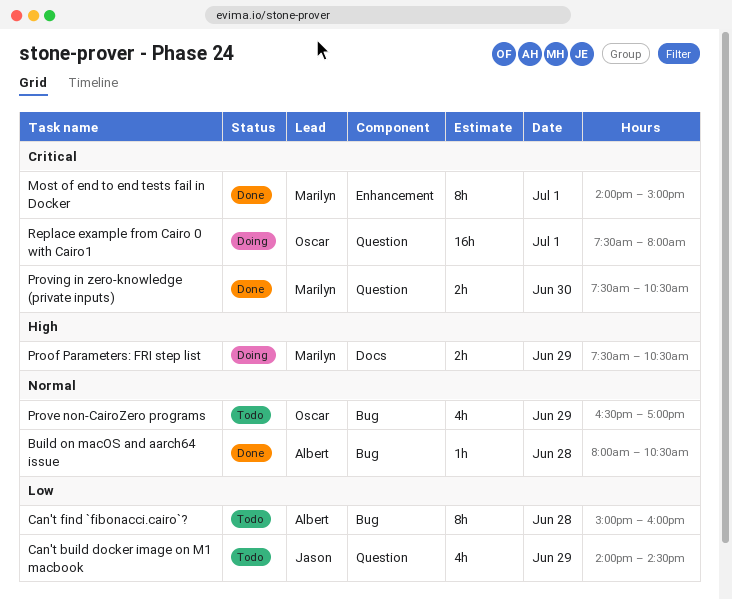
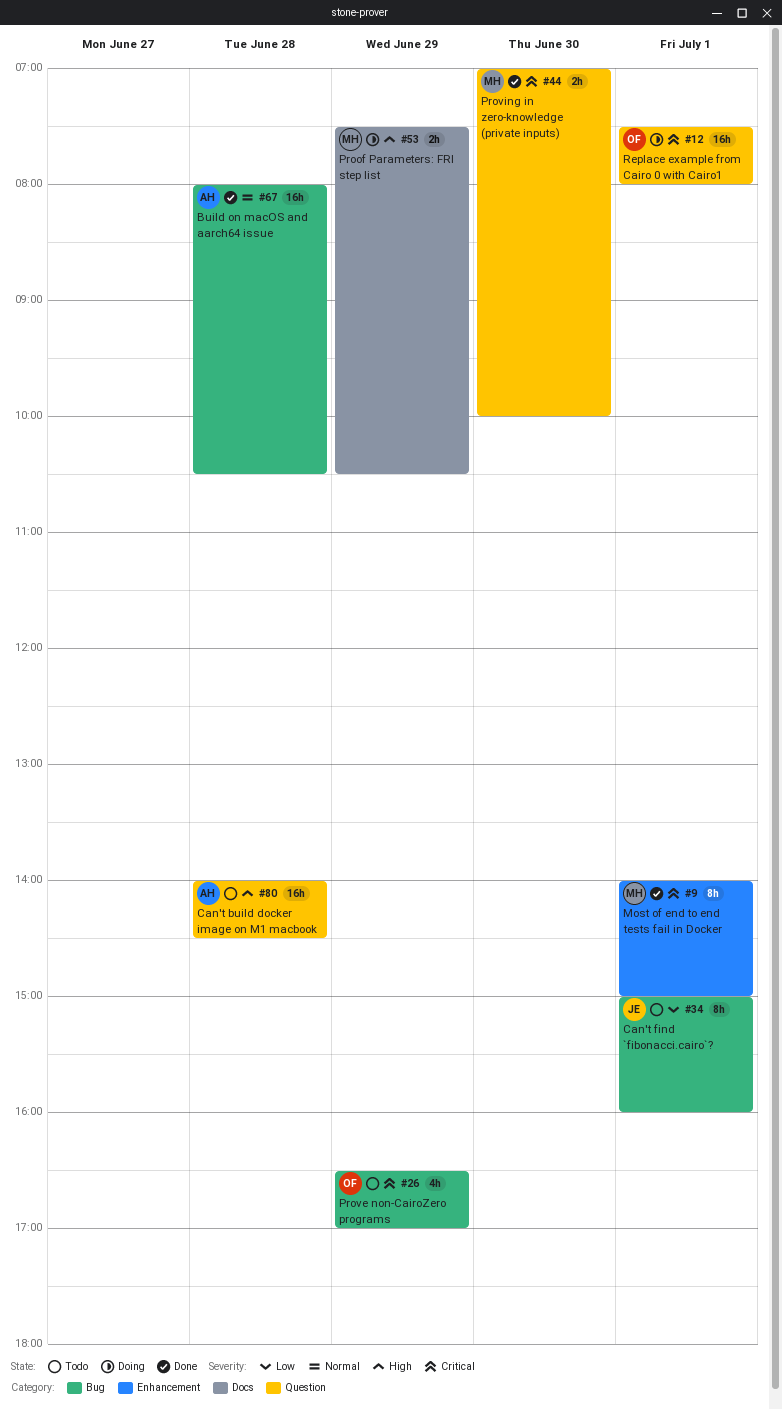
Build on macOS and aarch64 issue, estimate: 1h -> 16h
Can't build docker image on M1 macbook, owner: Jason -> Albert
Can't build docker image on M1 macbook, priority: Low -> High
Can't build docker image on M1 macbook, estimate: 4h -> 16h
Can't build docker image on M1 macbook, day: Jun 29 -> Jun 28
Can't find `fibonacci.cairo`?, owner: Albert -> Jason
Can't find `fibonacci.cairo`?, day: Jun 28 -> Jul 1
Prove non-CairoZero programs, priority: Normal -> Critical
Proving in zero-knowledge (private inputs), begins: 07:30 -> 07:00
Proving in zero-knowledge (private inputs), ends: 10:30 -> 10:00

